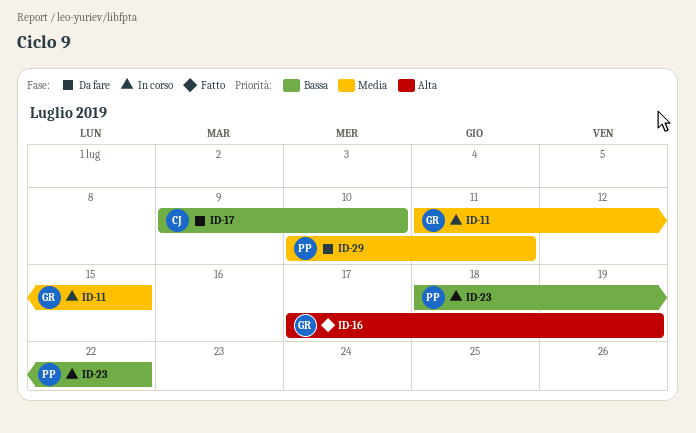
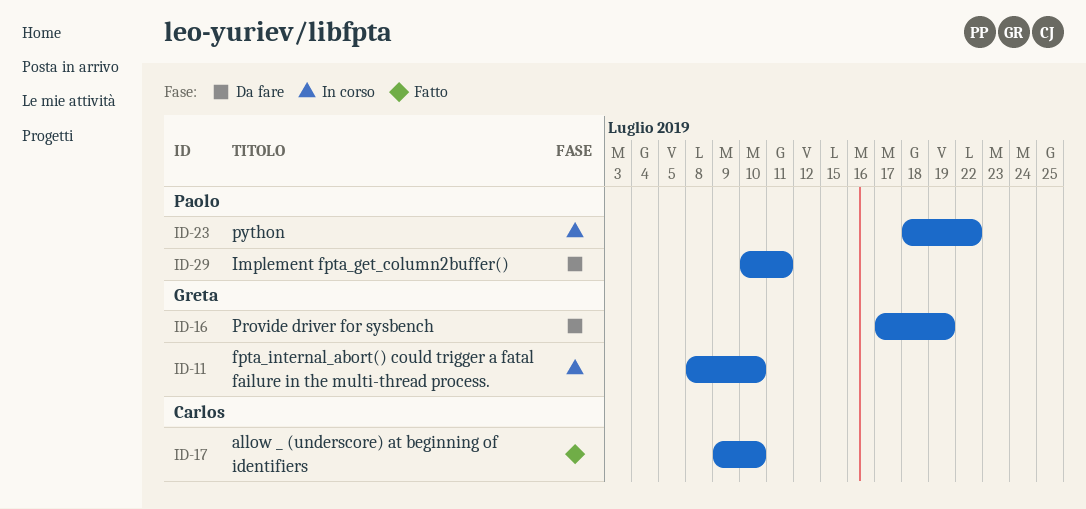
ID-11, start: Jul 11 -> Jul 8
ID-11, due: Jul 15 -> Jul 10
ID-16, status: Fatto -> Da fare
ID-17, status: Da fare -> Fatto

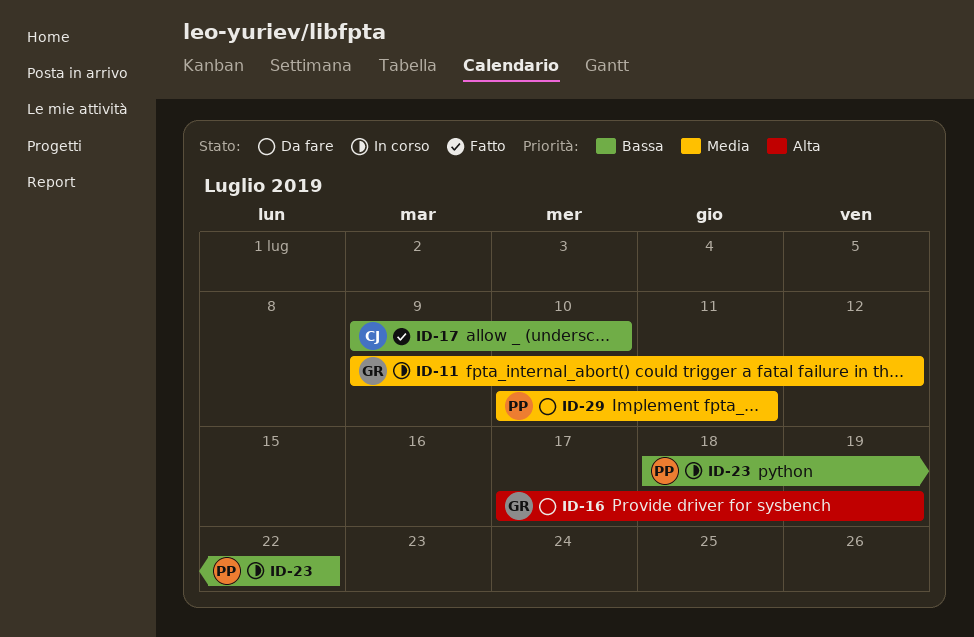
ID-11, start: Jul 8 -> Jul 9
ID-11, due: Jul 10 -> Jul 12

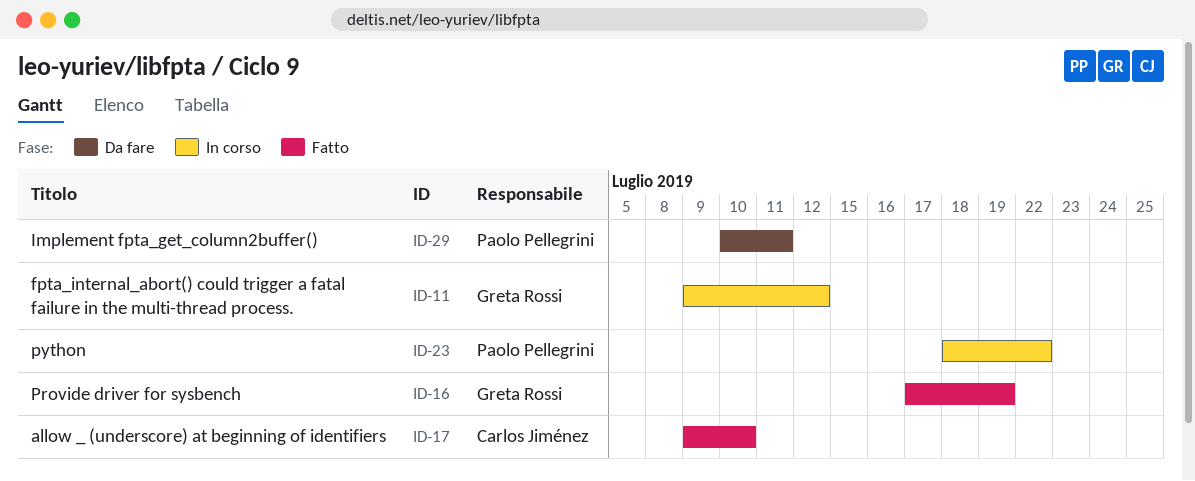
ID-16, status: Da fare -> Fatto

